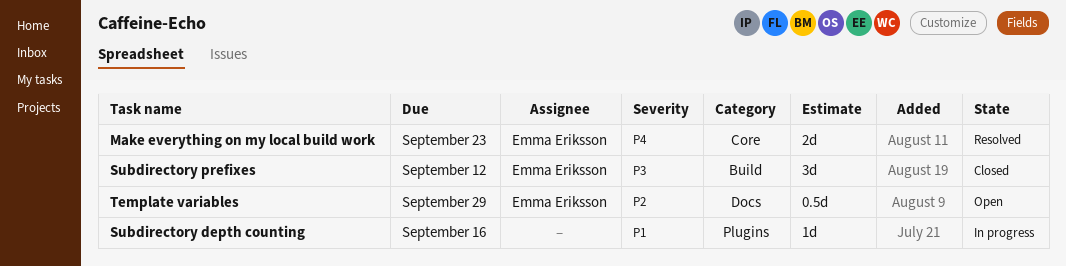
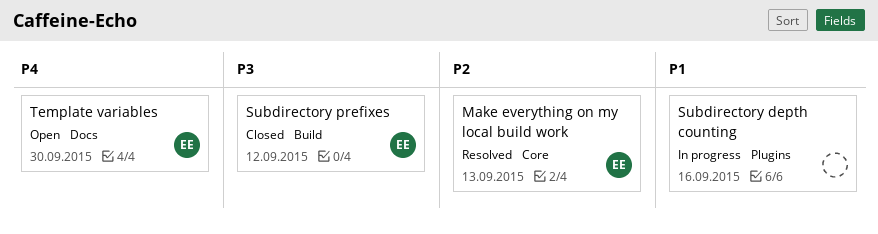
Make everything on my local build work, priority: P4 -> P2
Make everything on my local build work, due: Sep 23 -> Sep 13
Template variables, priority: P2 -> P4
Template variables, due: Sep 29 -> Sep 30

